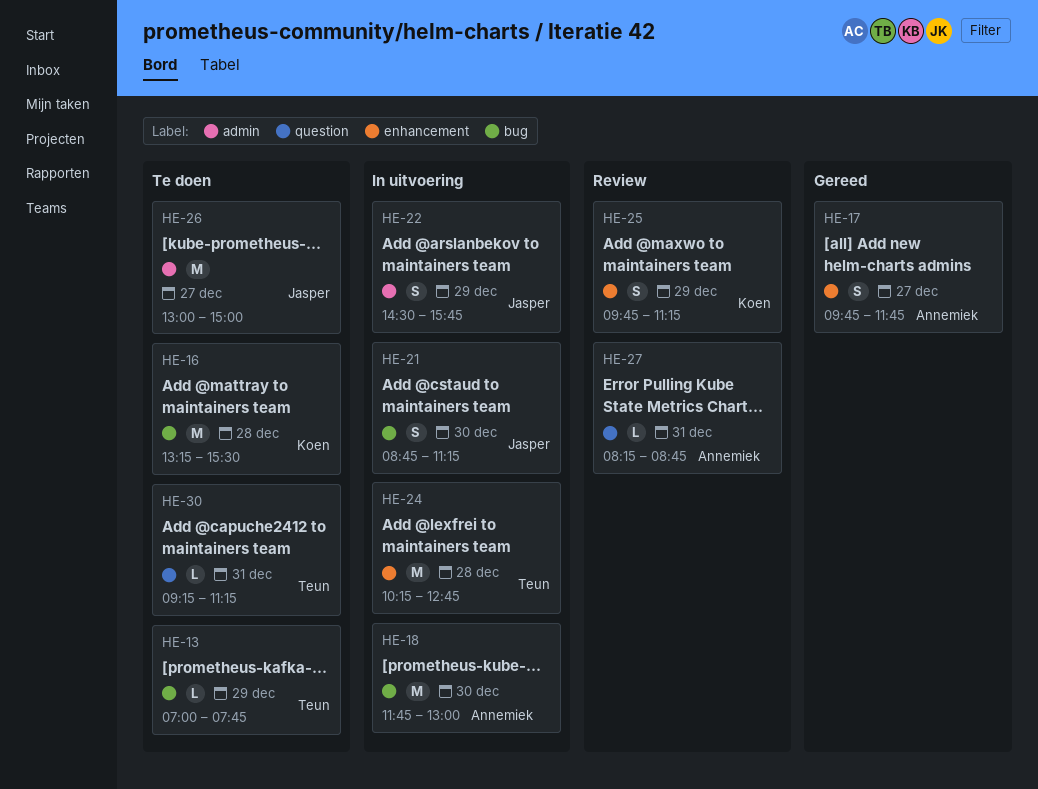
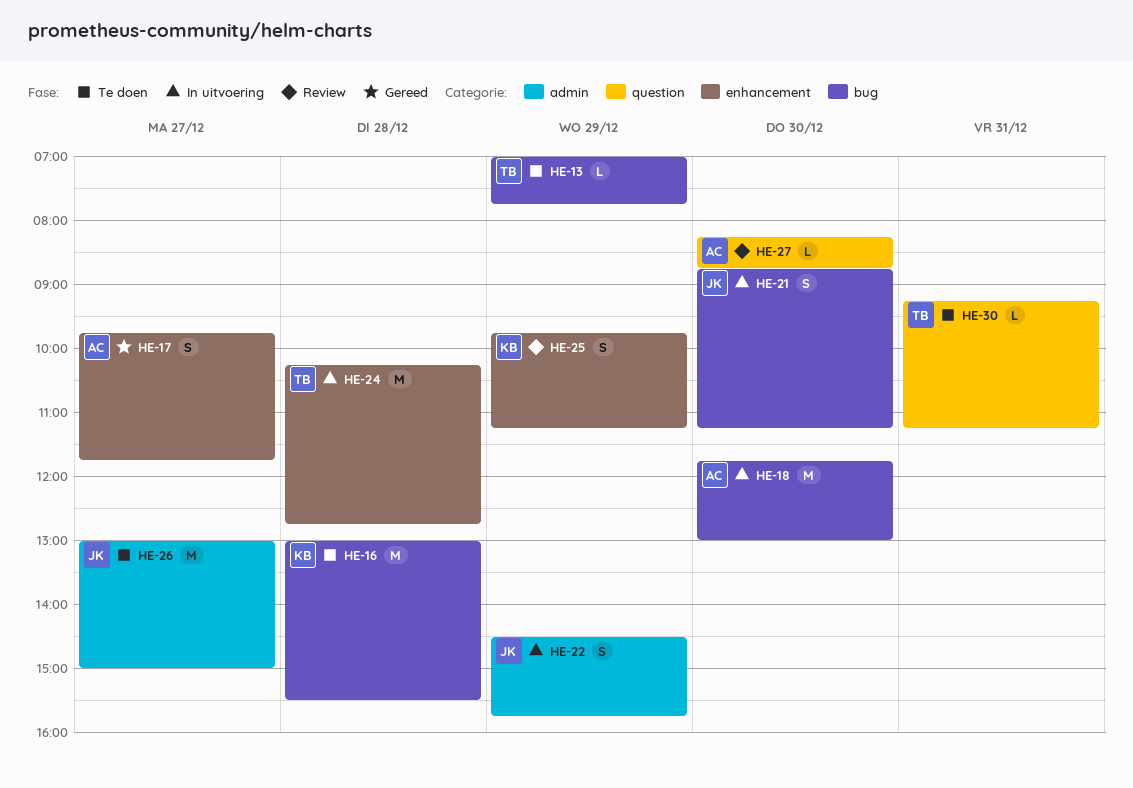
HE-16, begins: 13:15 -> 13:00
HE-27, day: Dec 31 -> Dec 30

